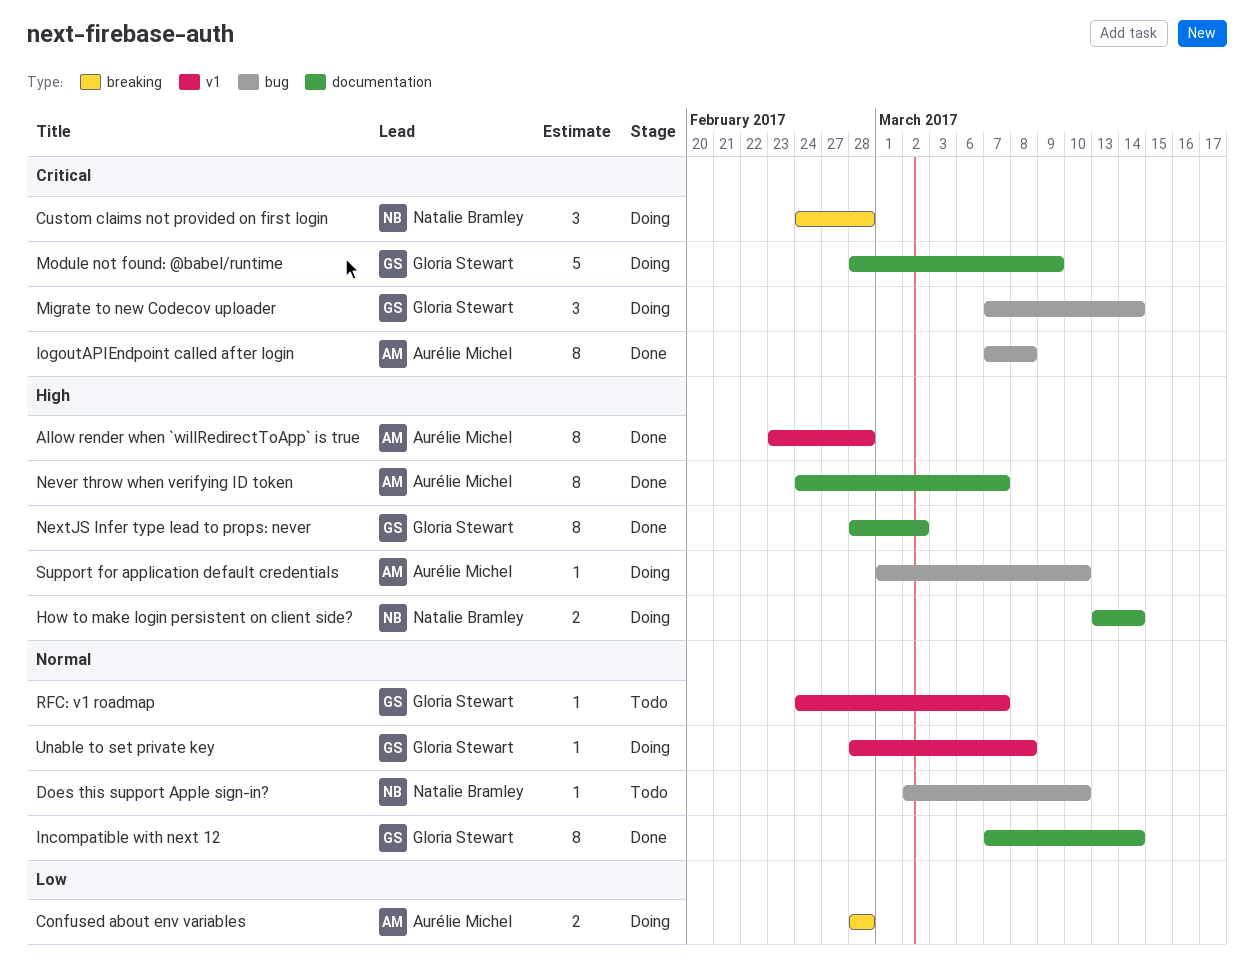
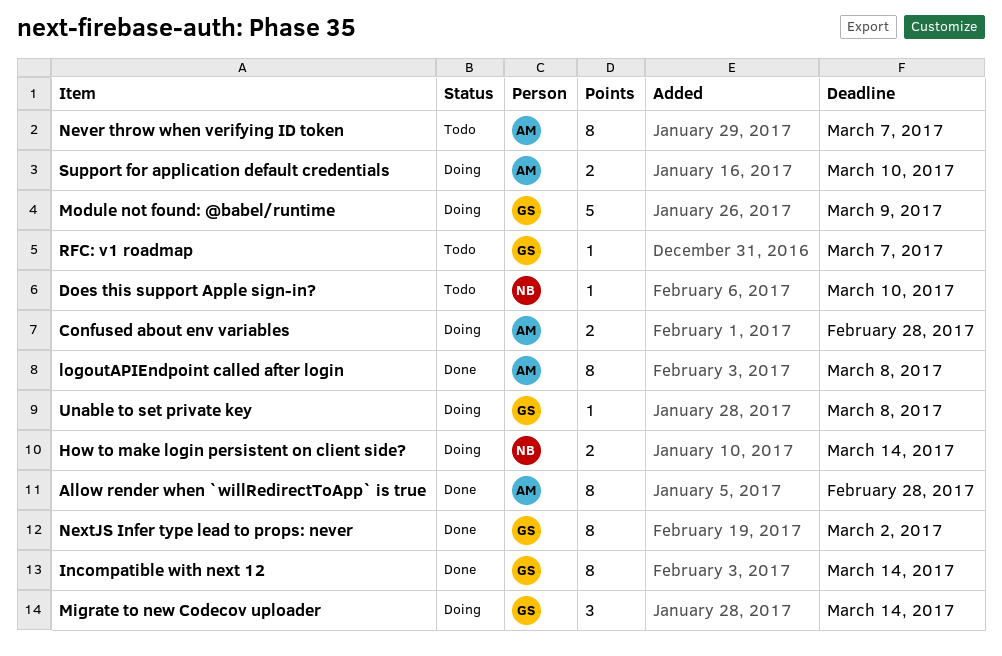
Custom claims not provided on first login: present -> none
Never throw when verifying ID token, status: Done -> Todo
Support for application default credentials, estimate: 1 -> 2

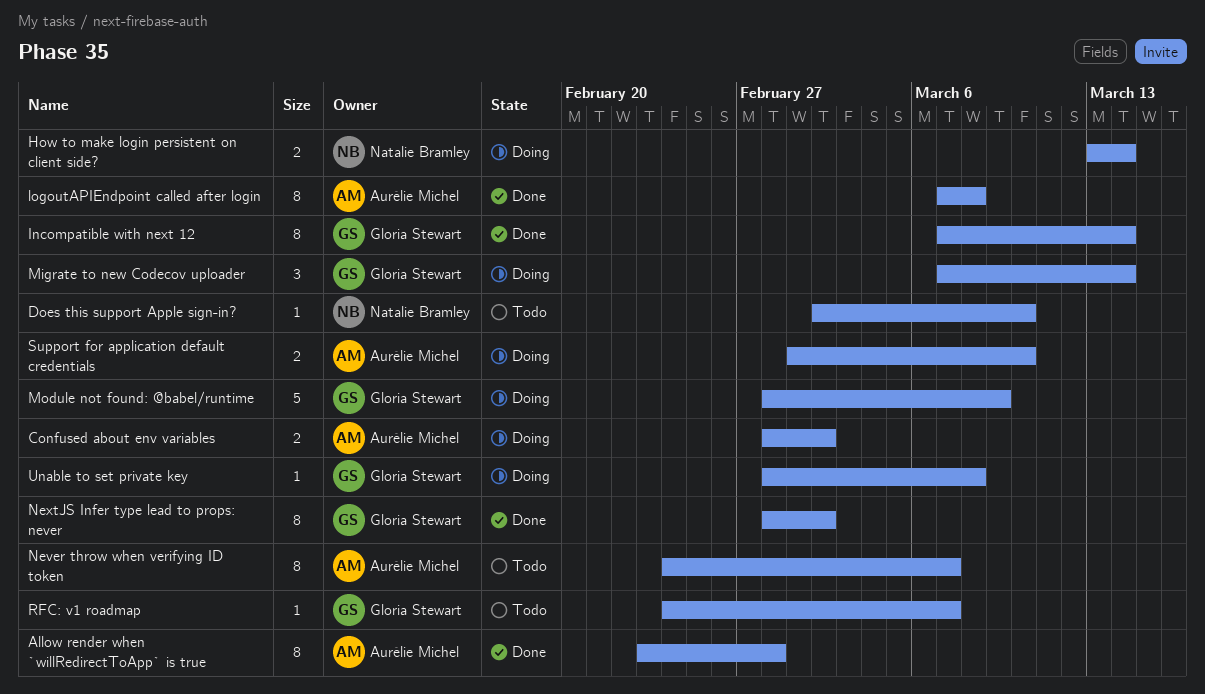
Confused about env variables, due: Feb 28 -> Mar 2

